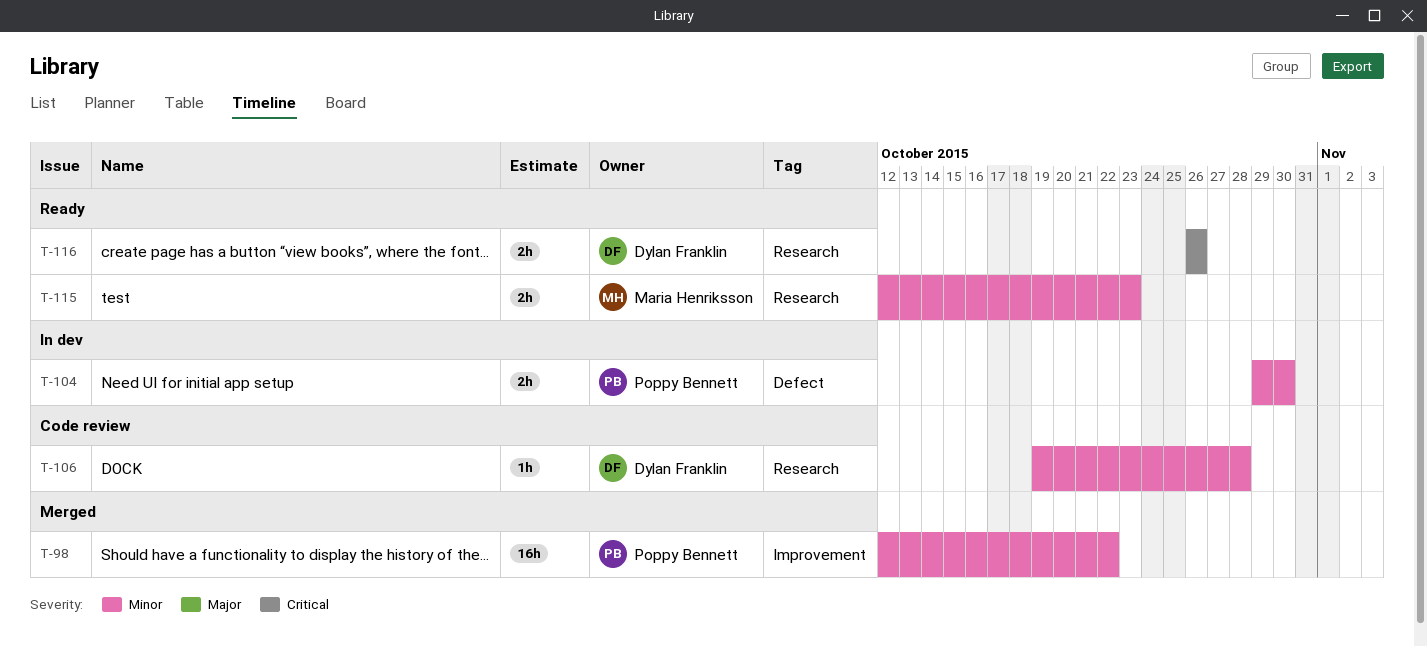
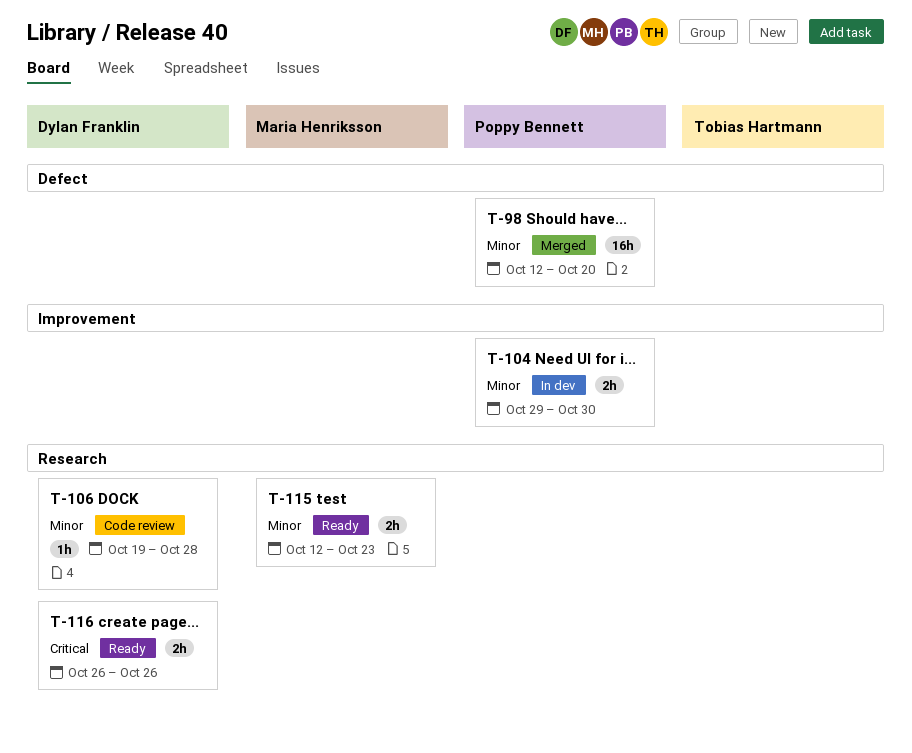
T-98, label: Improvement -> Defect
T-98, due: Oct 22 -> Oct 20
T-104, label: Defect -> Improvement

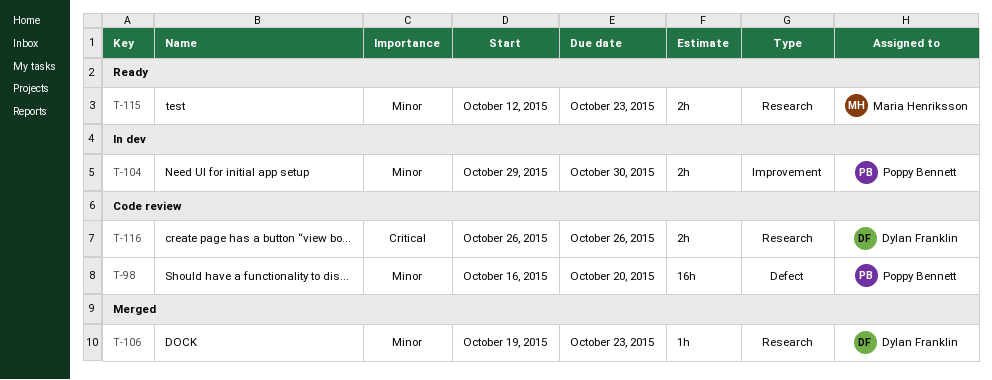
T-98, status: Merged -> Code review
T-98, start: Oct 12 -> Oct 16
T-106, status: Code review -> Merged
T-106, due: Oct 28 -> Oct 23
T-116, status: Ready -> Code review

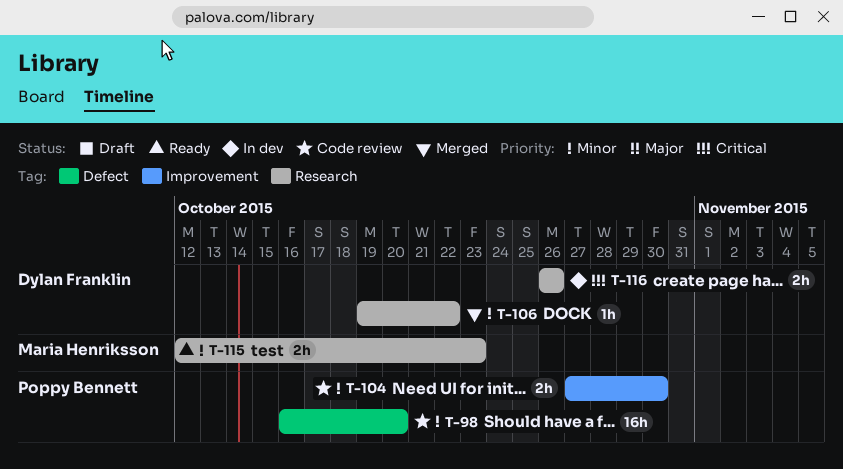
T-104, status: In dev -> Code review
T-104, start: Oct 29 -> Oct 27
T-106, due: Oct 23 -> Oct 22
T-116, status: Code review -> In dev

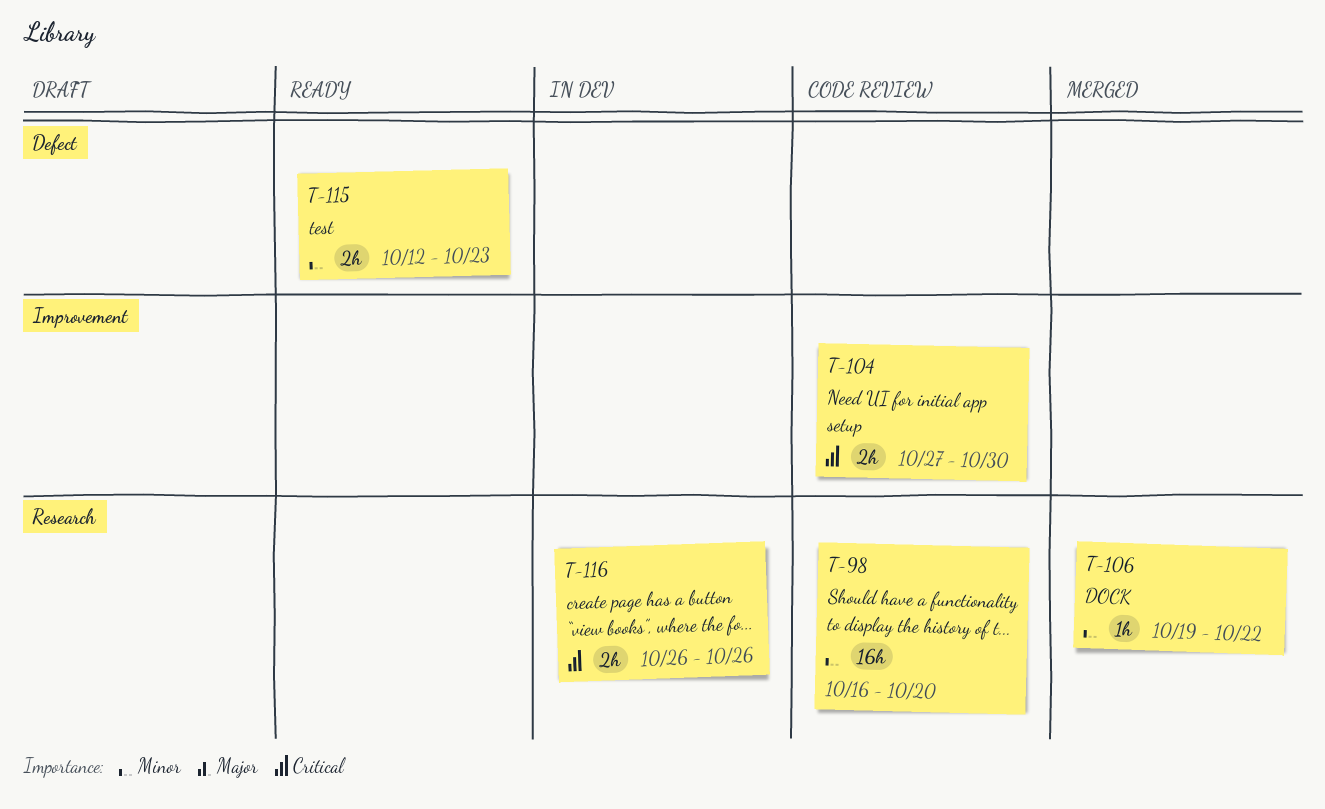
T-98, label: Defect -> Research
T-104, priority: Minor -> Critical
T-115, label: Research -> Defect

